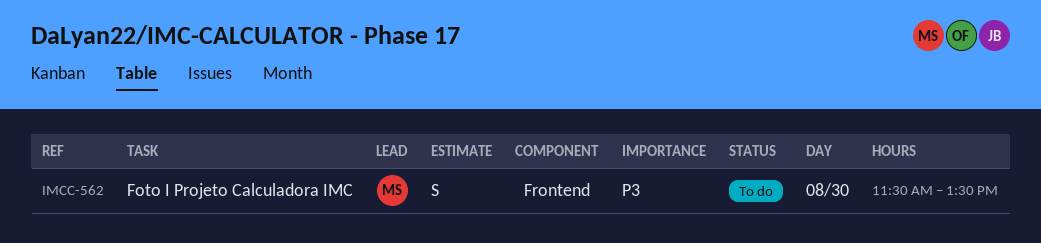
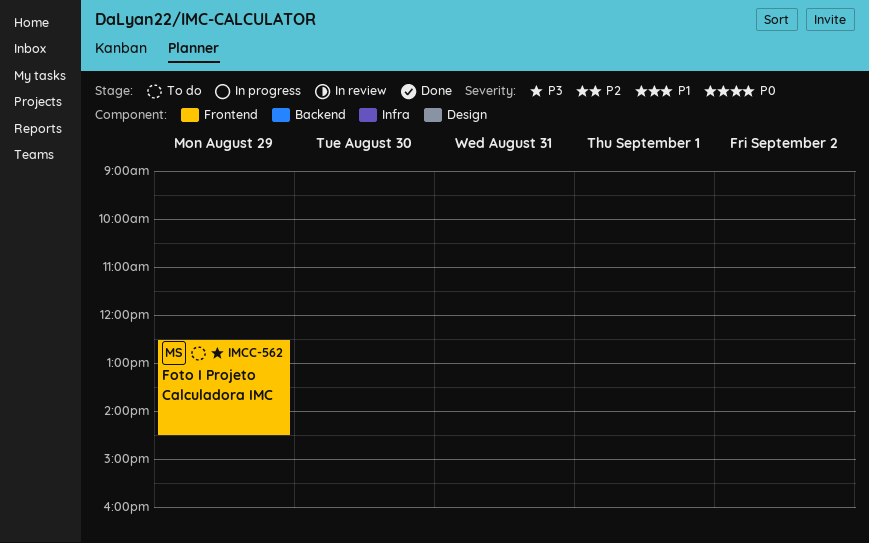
IMCC-562, day: Aug 30 -> Aug 29
IMCC-562, begins: 11:30 -> 12:30
IMCC-562, ends: 13:30 -> 14:30

